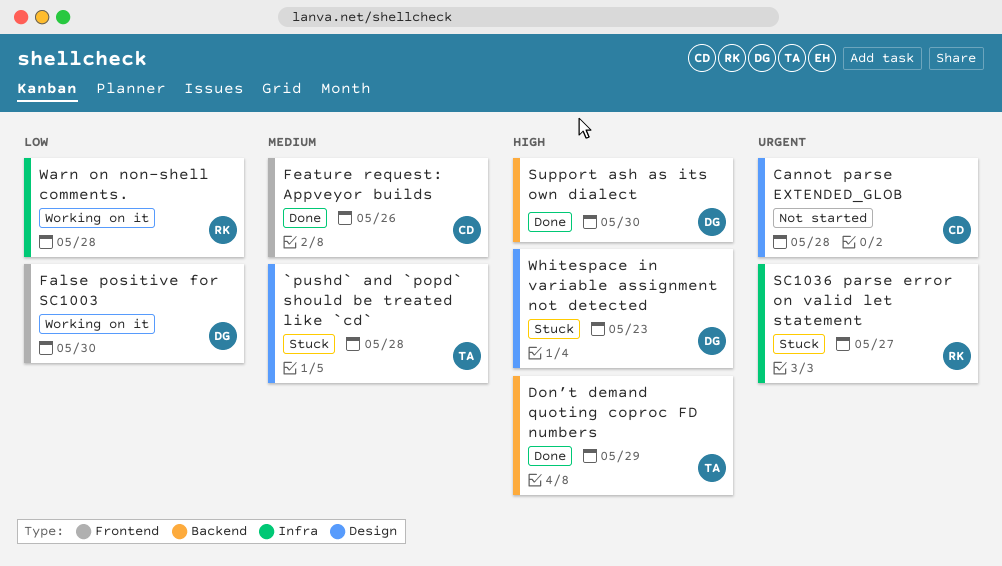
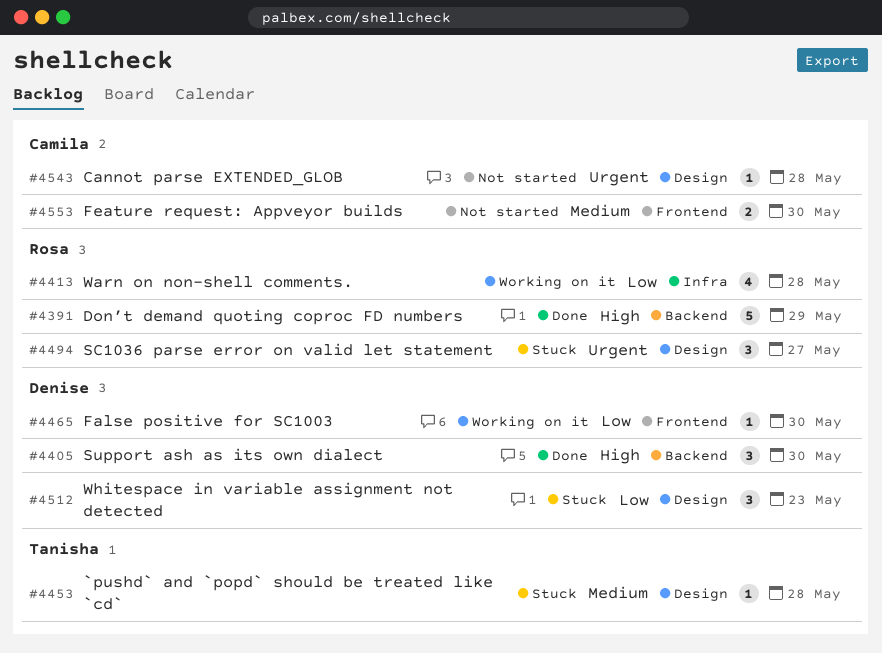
Don’t demand quoting coproc FD numbers, owner: Tanisha -> Rosa
Feature request: Appveyor builds, status: Done -> Not started
Feature request: Appveyor builds, due: May 26 -> May 30
SC1036 parse error on valid let statement, label: Infra -> Design
Whitespace in variable assignment not detected, priority: High -> Low

